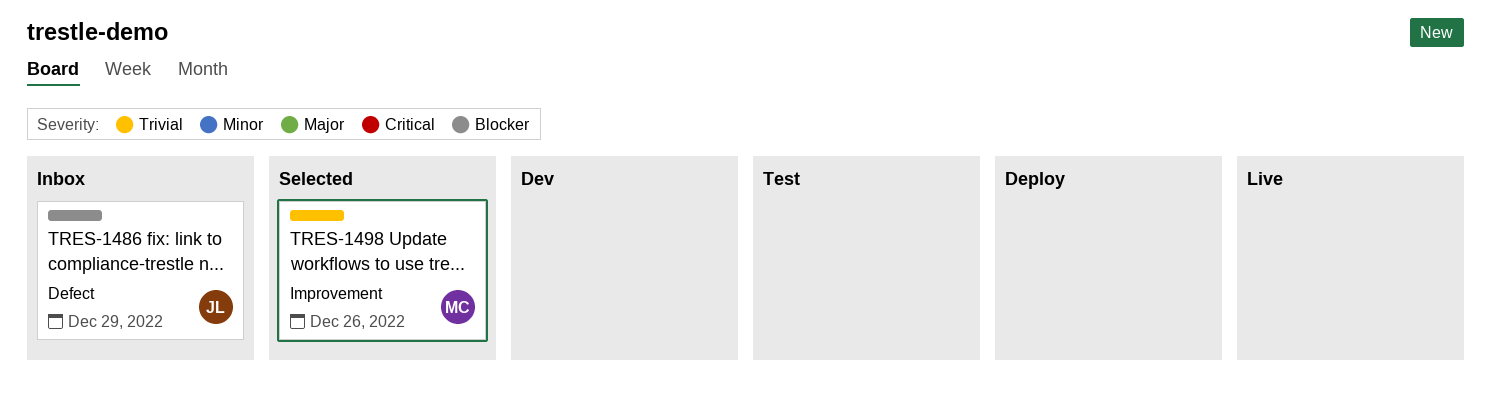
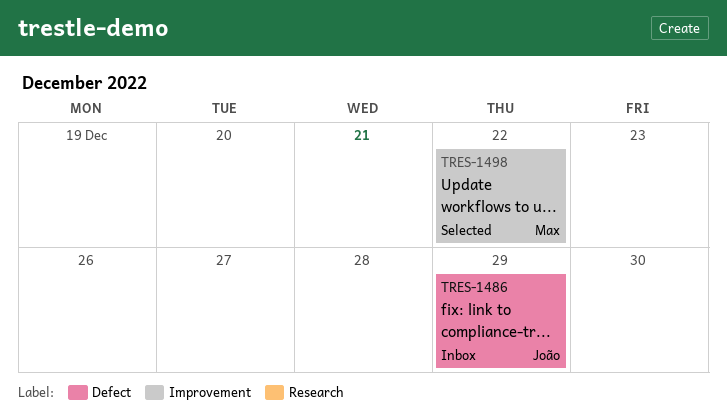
TRES-1498, due: Dec 26 -> Dec 22

